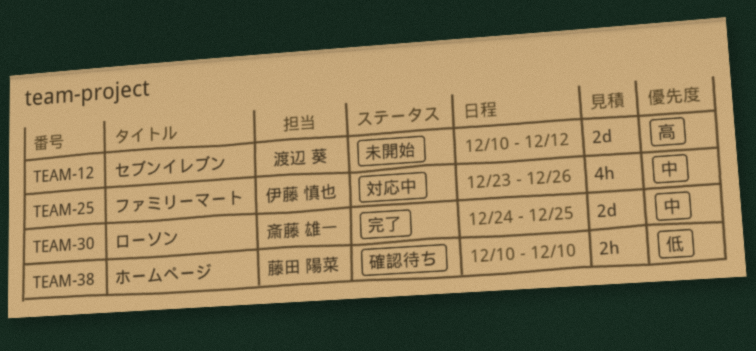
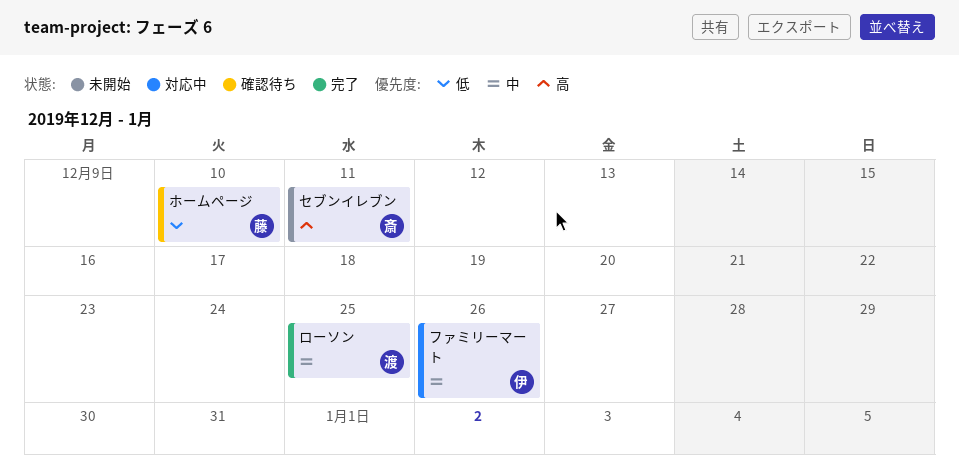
セブンイレブン, owner: 渡辺 葵 -> 斎藤 雄一
セブンイレブン, due: Dec 12 -> Dec 11
ローソン, owner: 斎藤 雄一 -> 渡辺 葵

